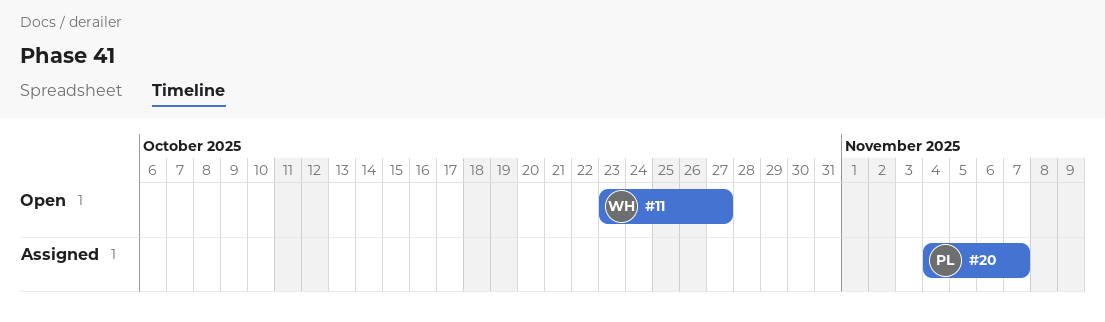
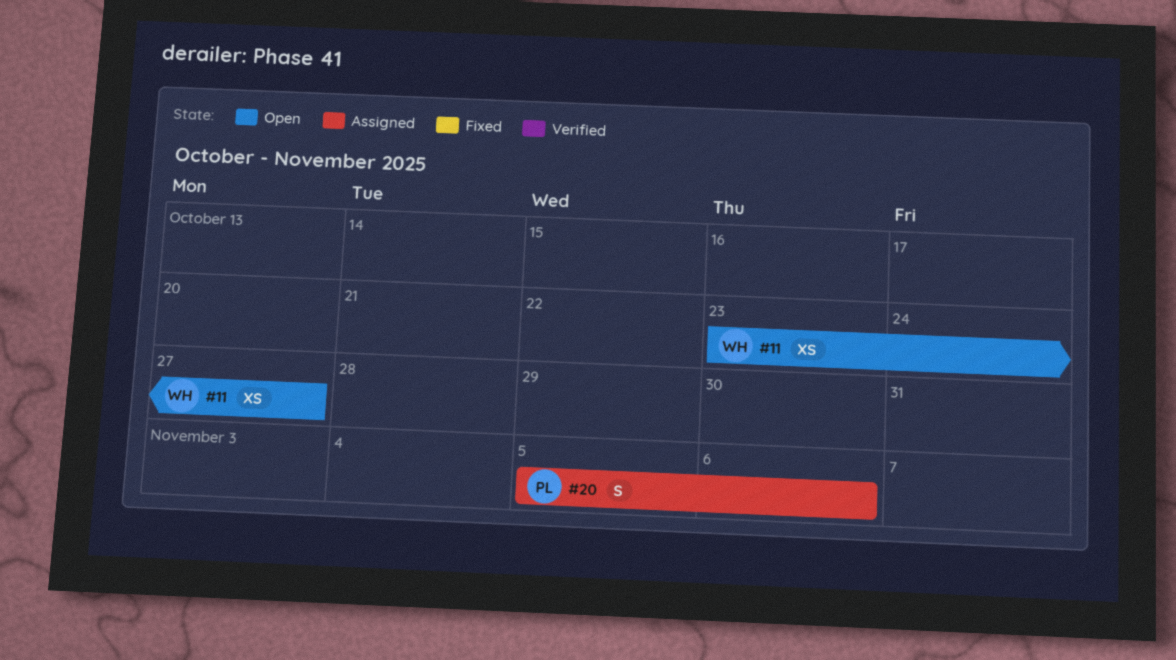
#20, start: Nov 4 -> Nov 5
#20, due: Nov 7 -> Nov 6

